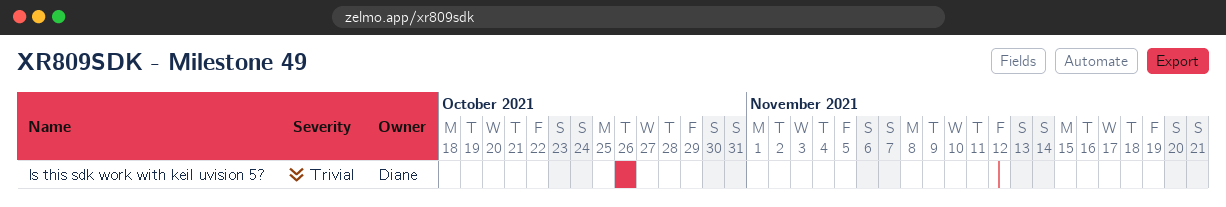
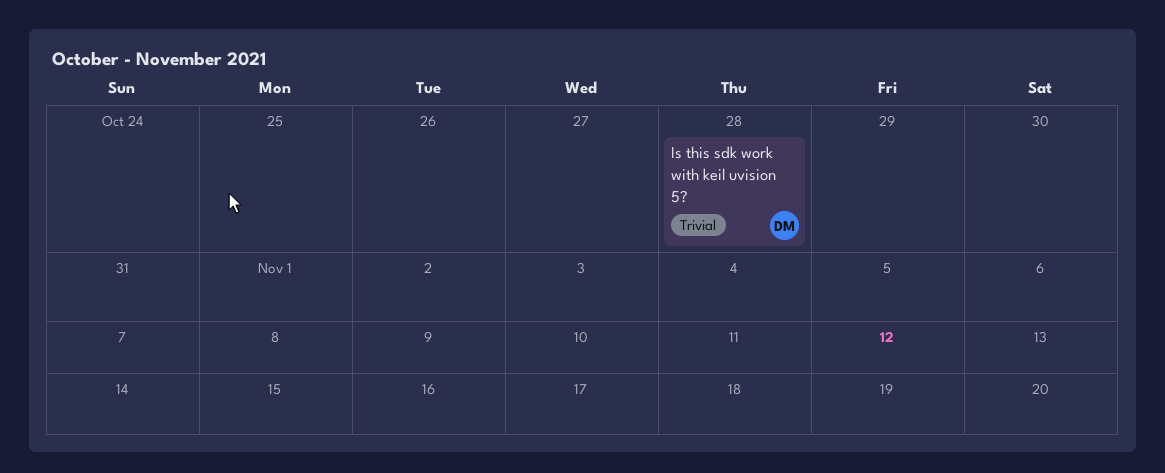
Is this sdk work with keil uvision 5?, due: Oct 26 -> Oct 28

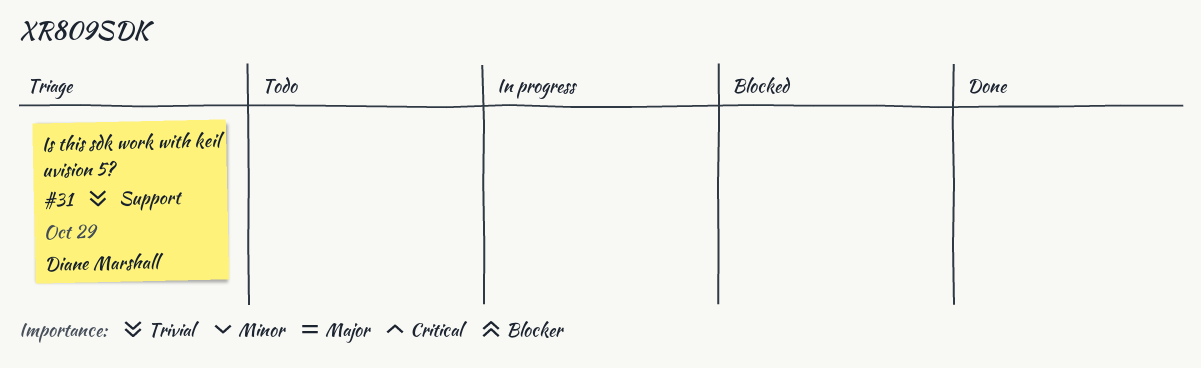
Is this sdk work with keil uvision 5?, due: Oct 28 -> Oct 29

